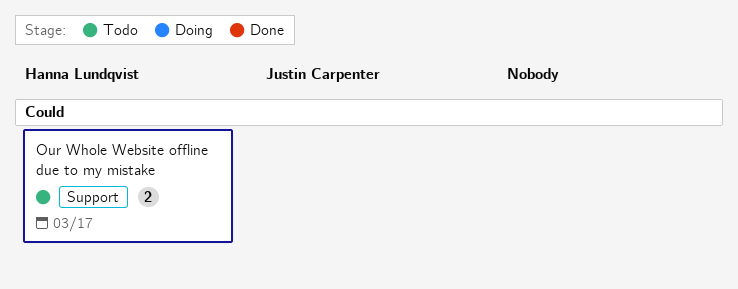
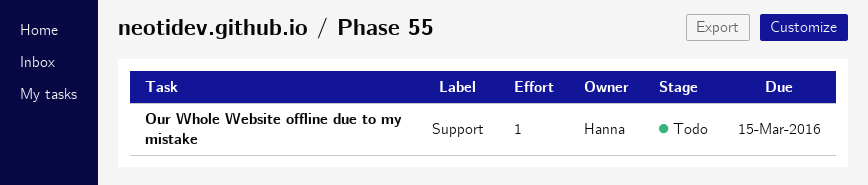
Our Whole Website offline due to my mistake, estimate: 2 -> 1
Our Whole Website offline due to my mistake, due: Mar 17 -> Mar 15

